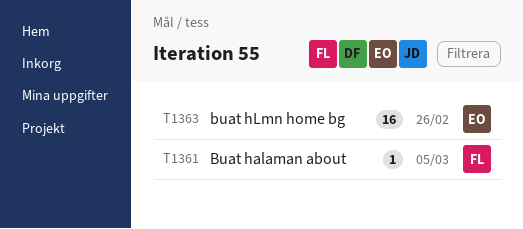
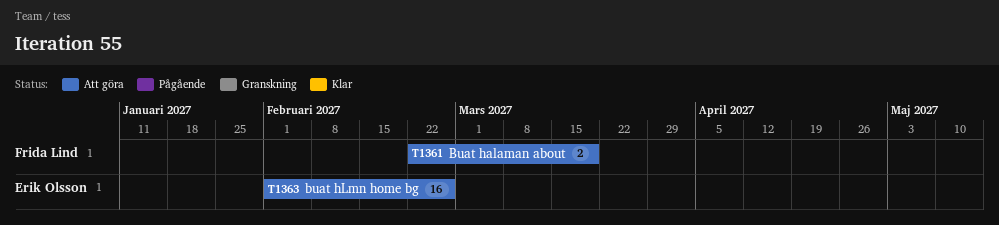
T1361, estimate: 1 -> 2
T1361, due: Mar 5 -> Mar 19

